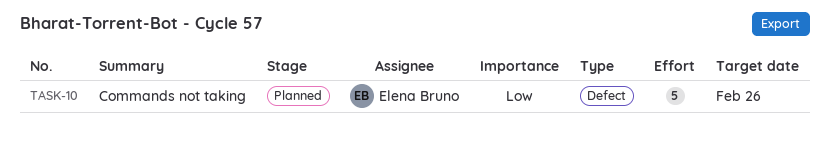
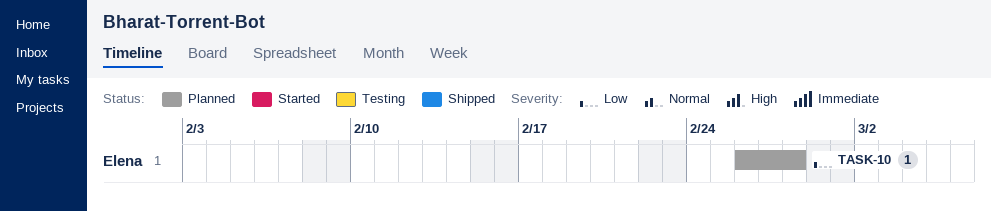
TASK-10, estimate: 5 -> 1
TASK-10, due: Feb 26 -> Feb 28

